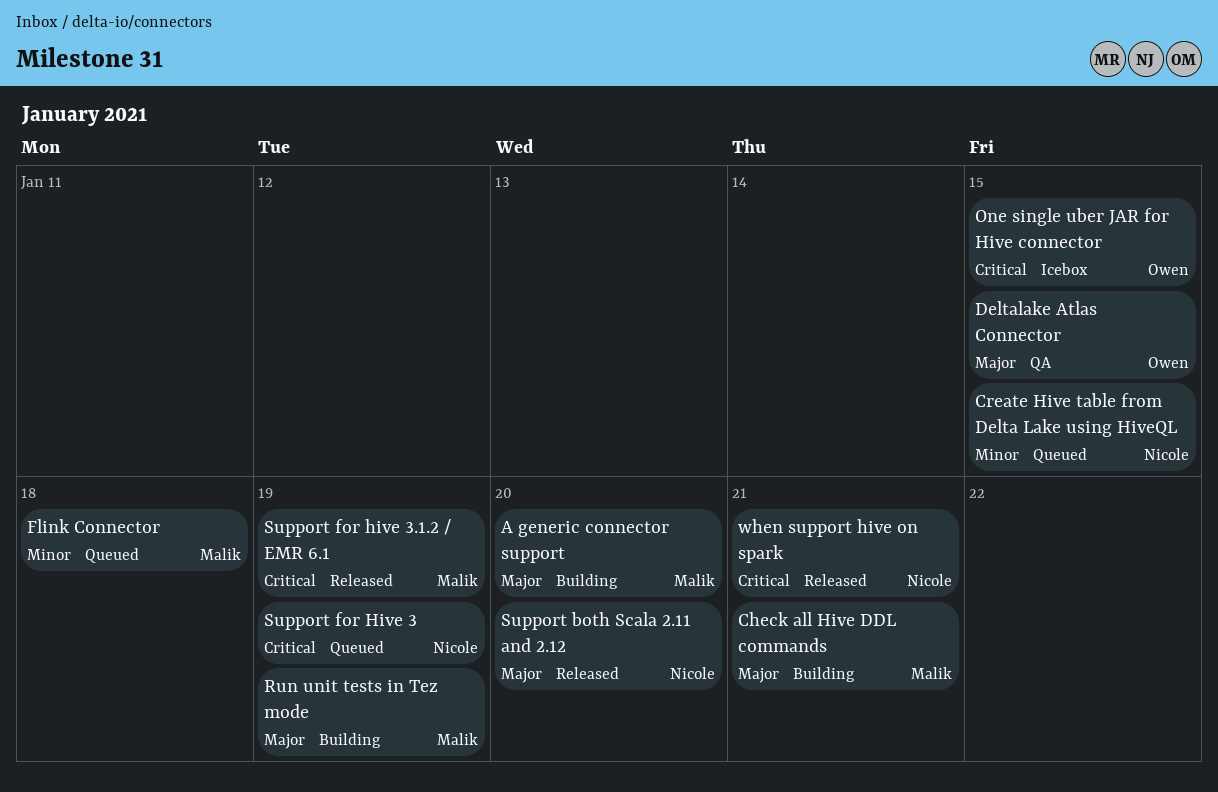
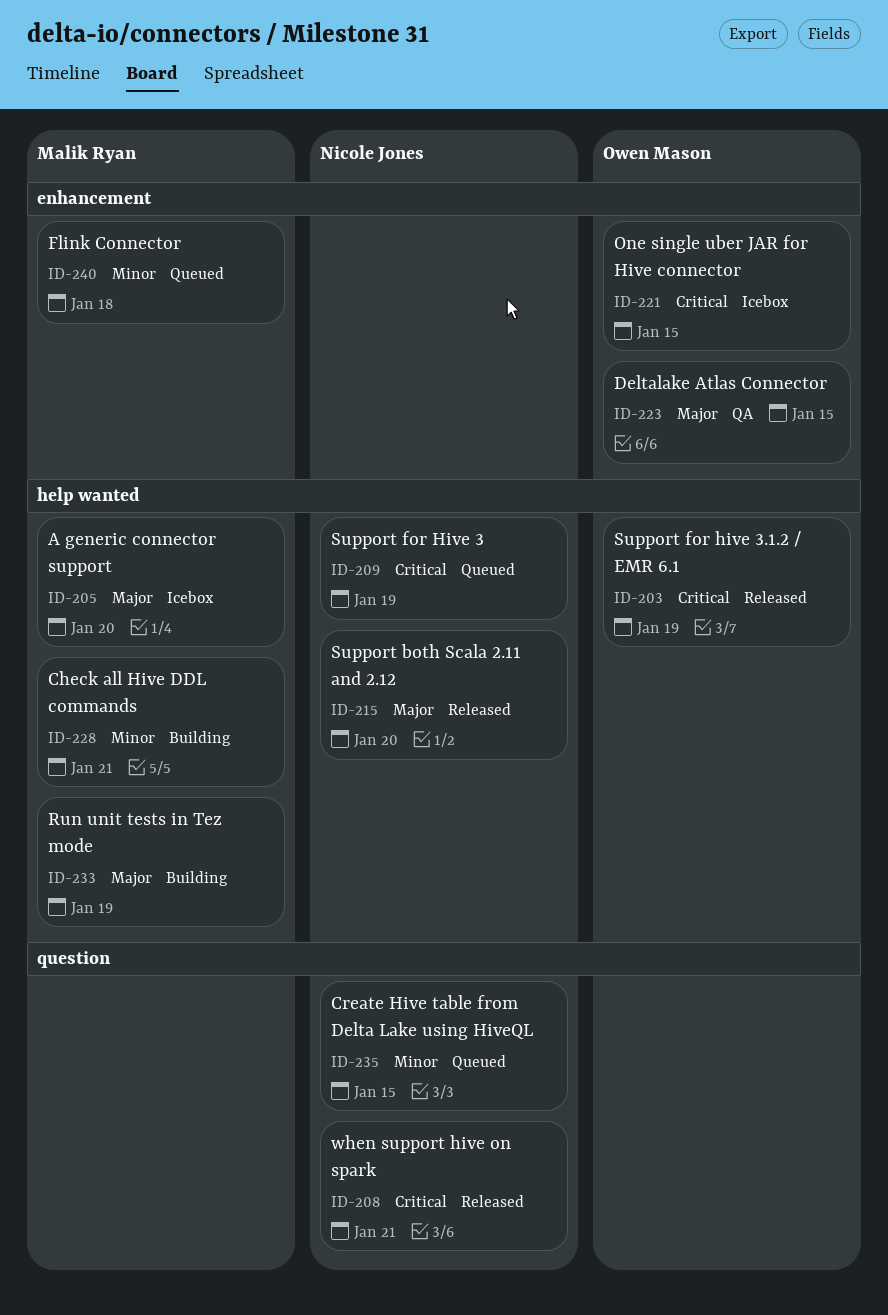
A generic connector support, status: Building -> Icebox
Check all Hive DDL commands, priority: Major -> Minor
Support for hive 3.1.2 / EMR 6.1, owner: Malik Ryan -> Owen Mason

